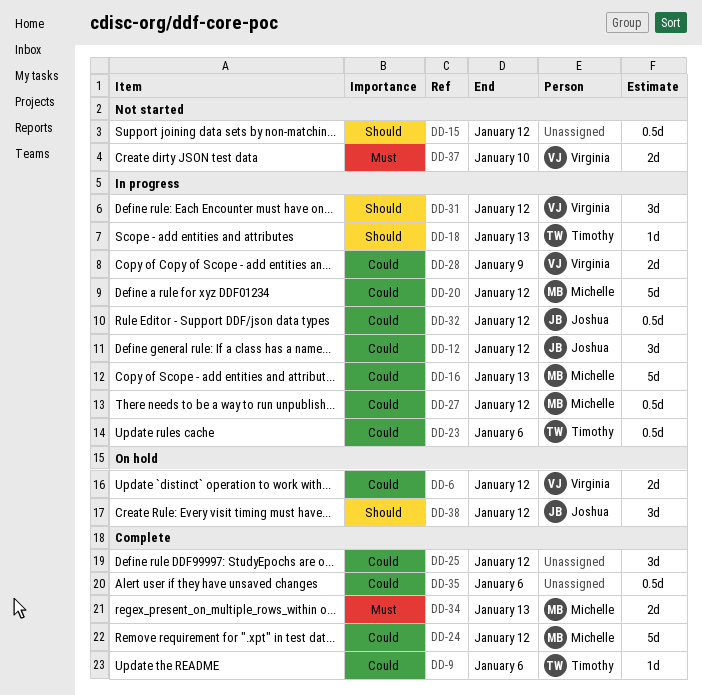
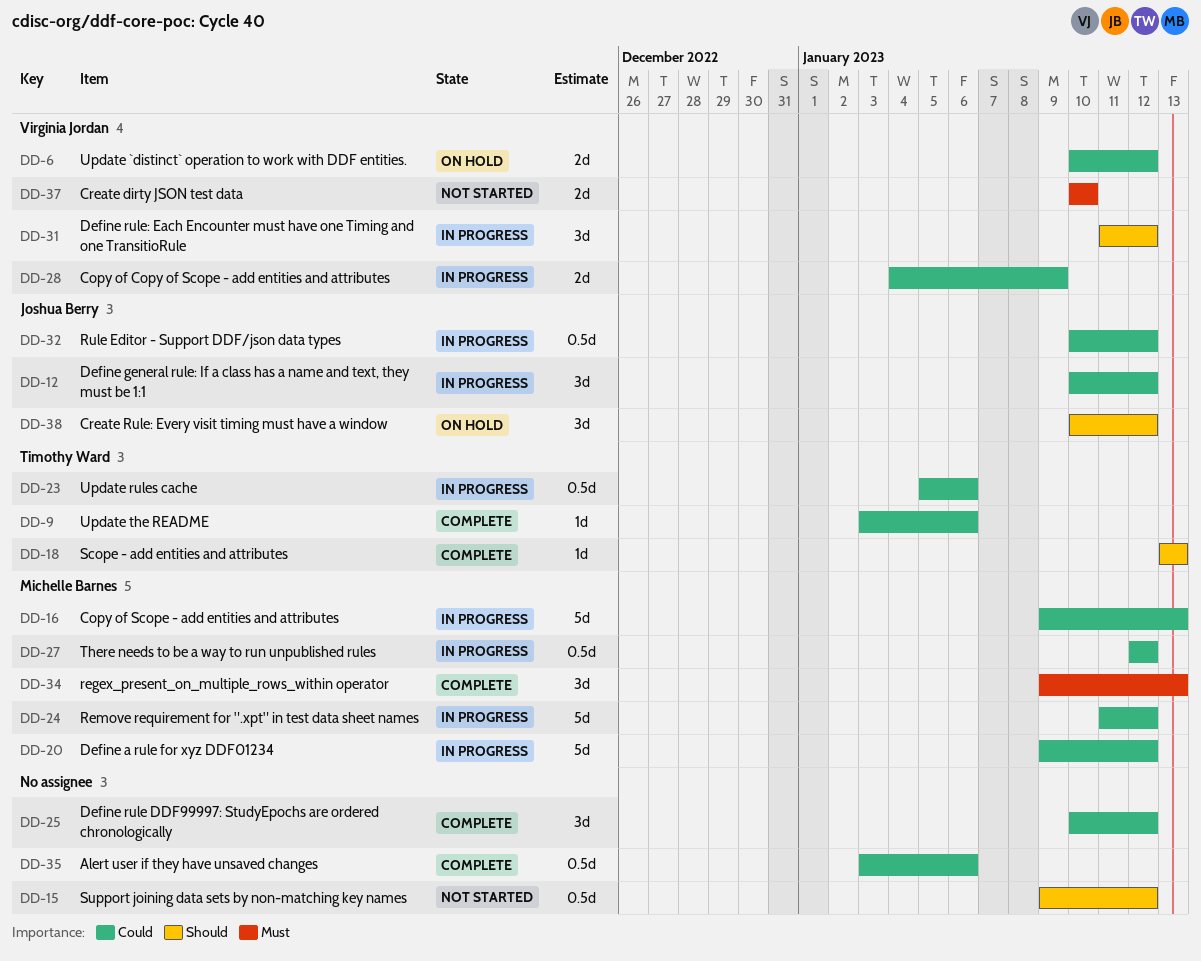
DD-18, status: In progress -> Complete
DD-24, status: Complete -> In progress
DD-34, estimate: 2d -> 3d

